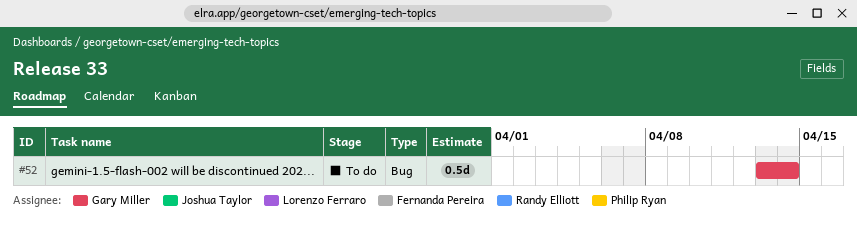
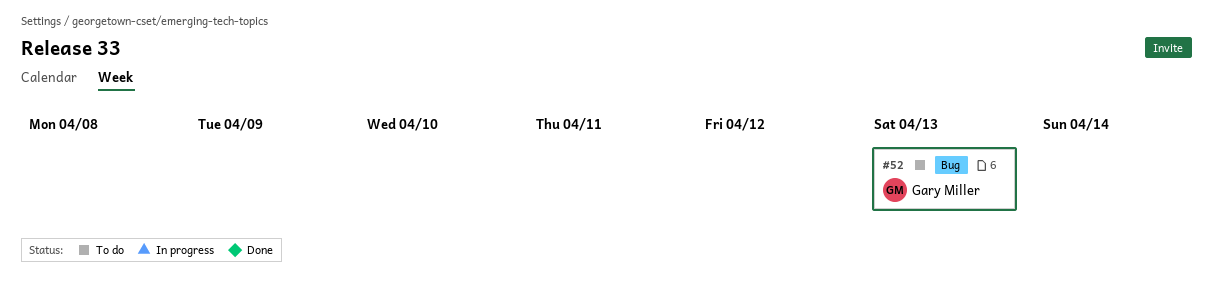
#52, due: Apr 14 -> Apr 13

